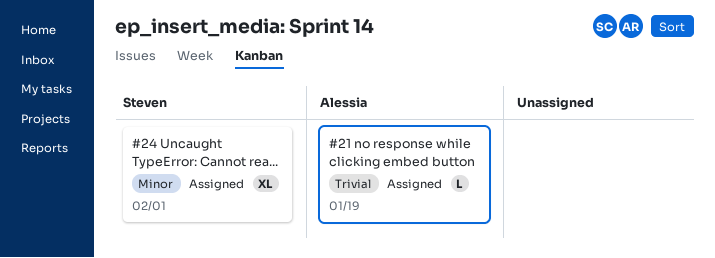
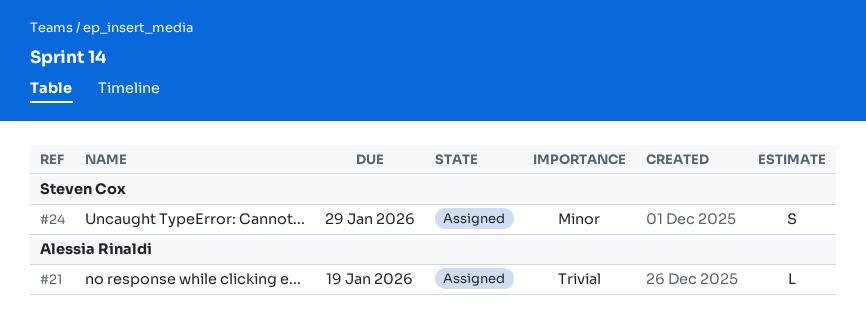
#24, estimate: XL -> S
#24, due: Feb 1 -> Jan 29

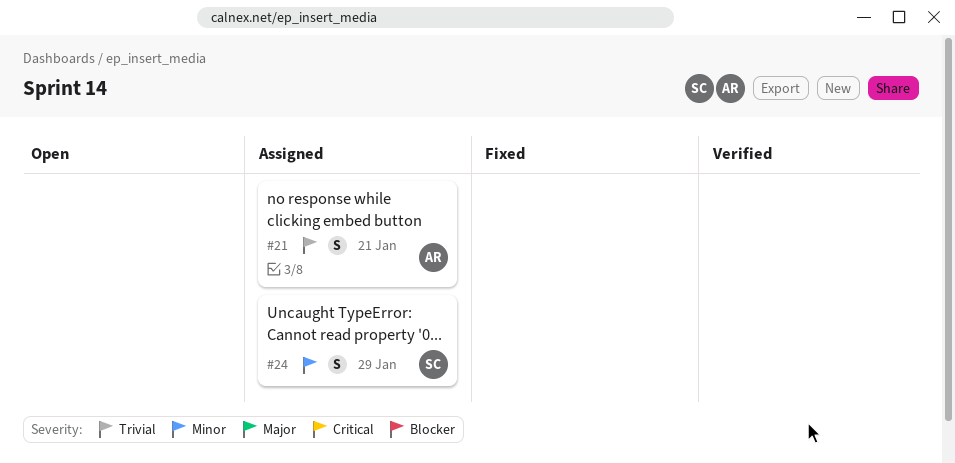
#21, estimate: L -> S
#21, due: Jan 19 -> Jan 21

